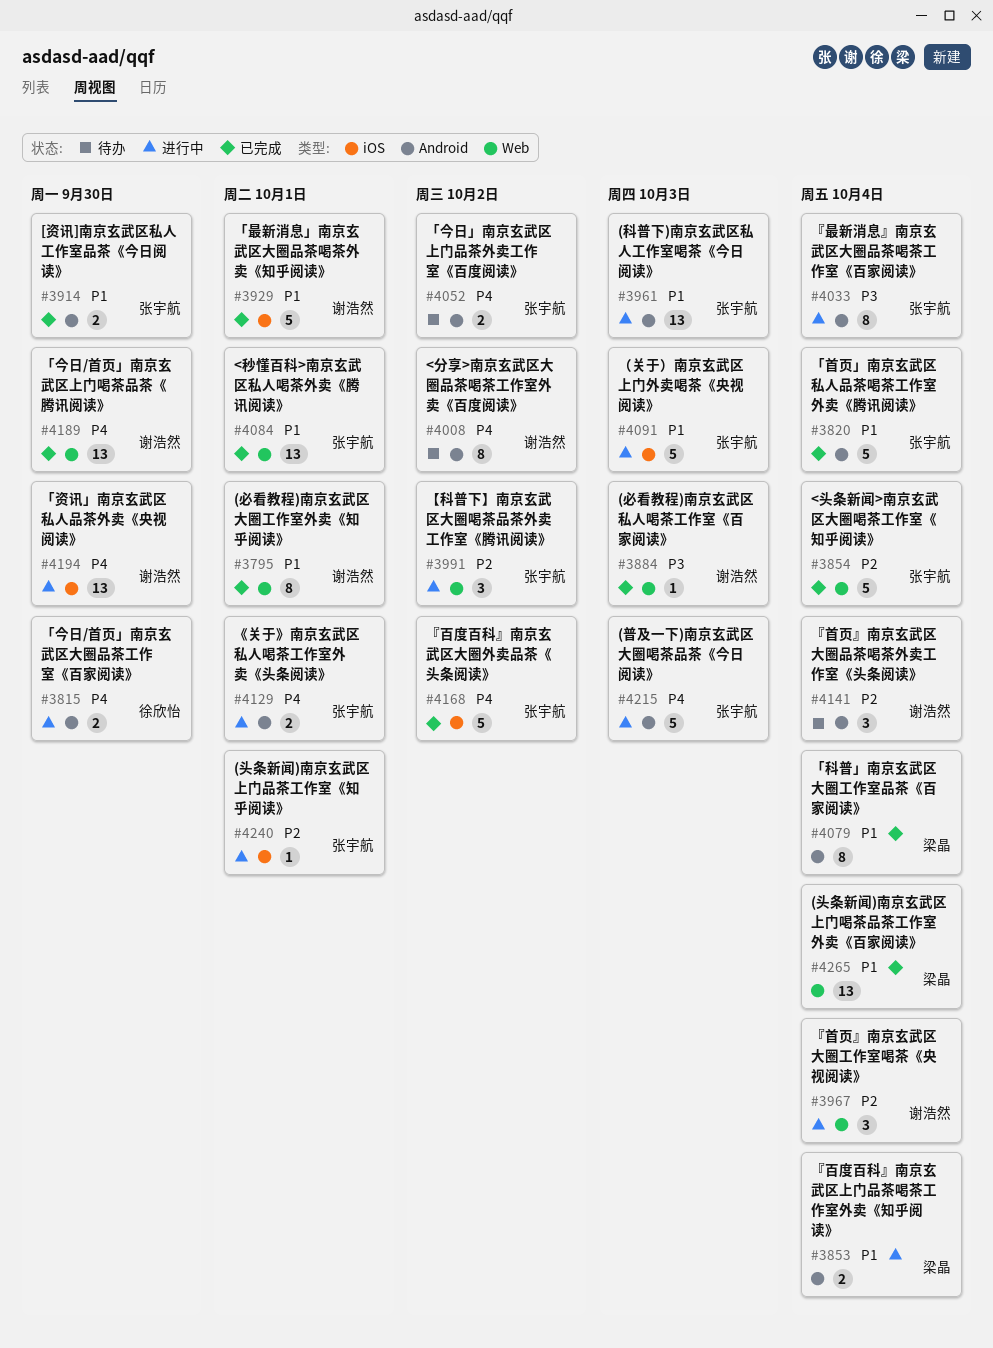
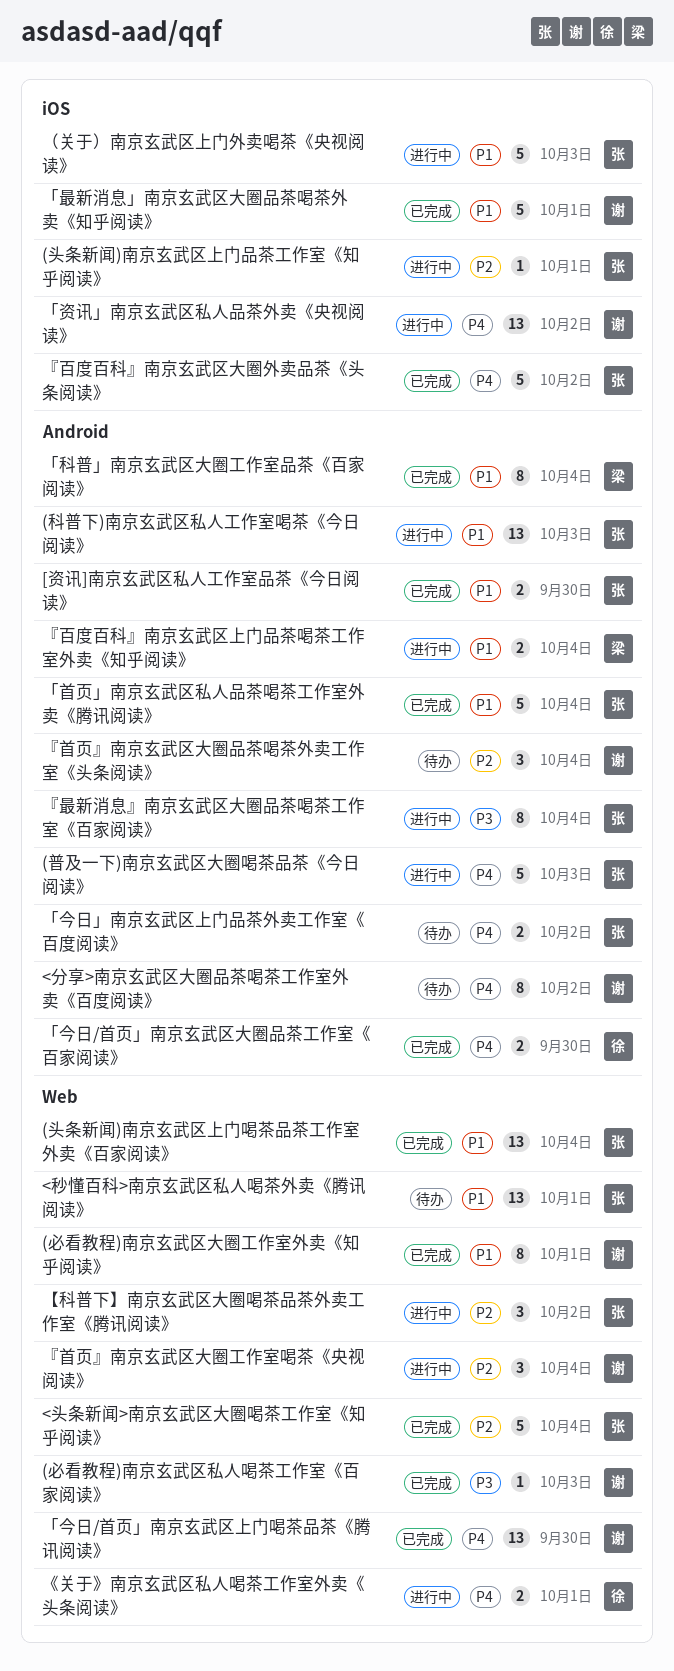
(头条新闻)南京玄武区上门喝茶品茶工作室外卖《百家阅读》, owner: 梁晶 -> 张宇航
<秒懂百科>南京玄武区私人喝茶外卖《腾讯阅读》, status: 已完成 -> 待办
《关于》南京玄武区私人喝茶工作室外卖《头条阅读》, owner: 张宇航 -> 徐欣怡
《关于》南京玄武区私人喝茶工作室外卖《头条阅读》, label: Android -> Web
「今日/首页」南京玄武区大圈品茶工作室《百家阅读》, status: 进行中 -> 已完成
「资讯」南京玄武区私人品茶外卖《央视阅读》, due: Sep 30 -> Oct 2

